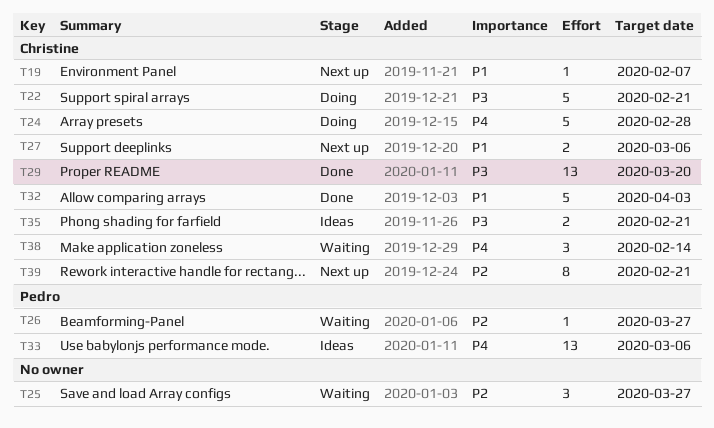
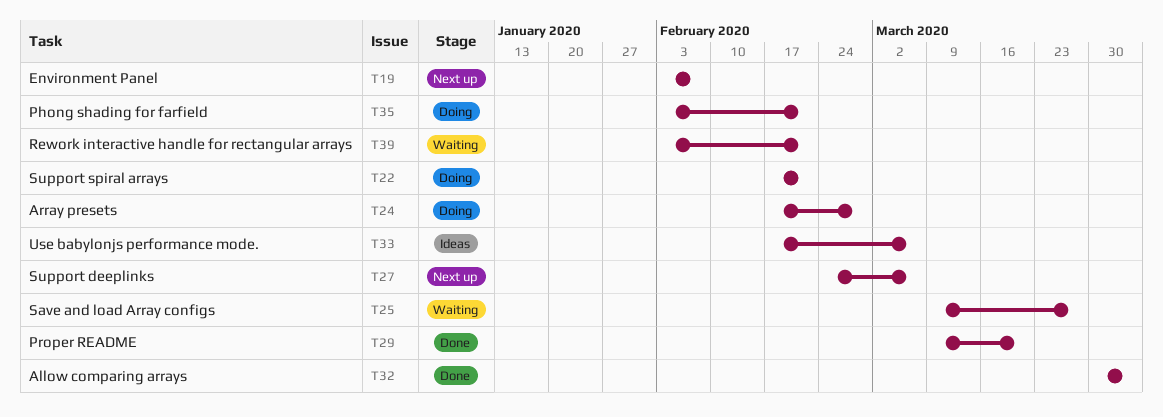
T26: present -> none
T35, status: Ideas -> Doing
T38: present -> none
T39, status: Next up -> Waiting

